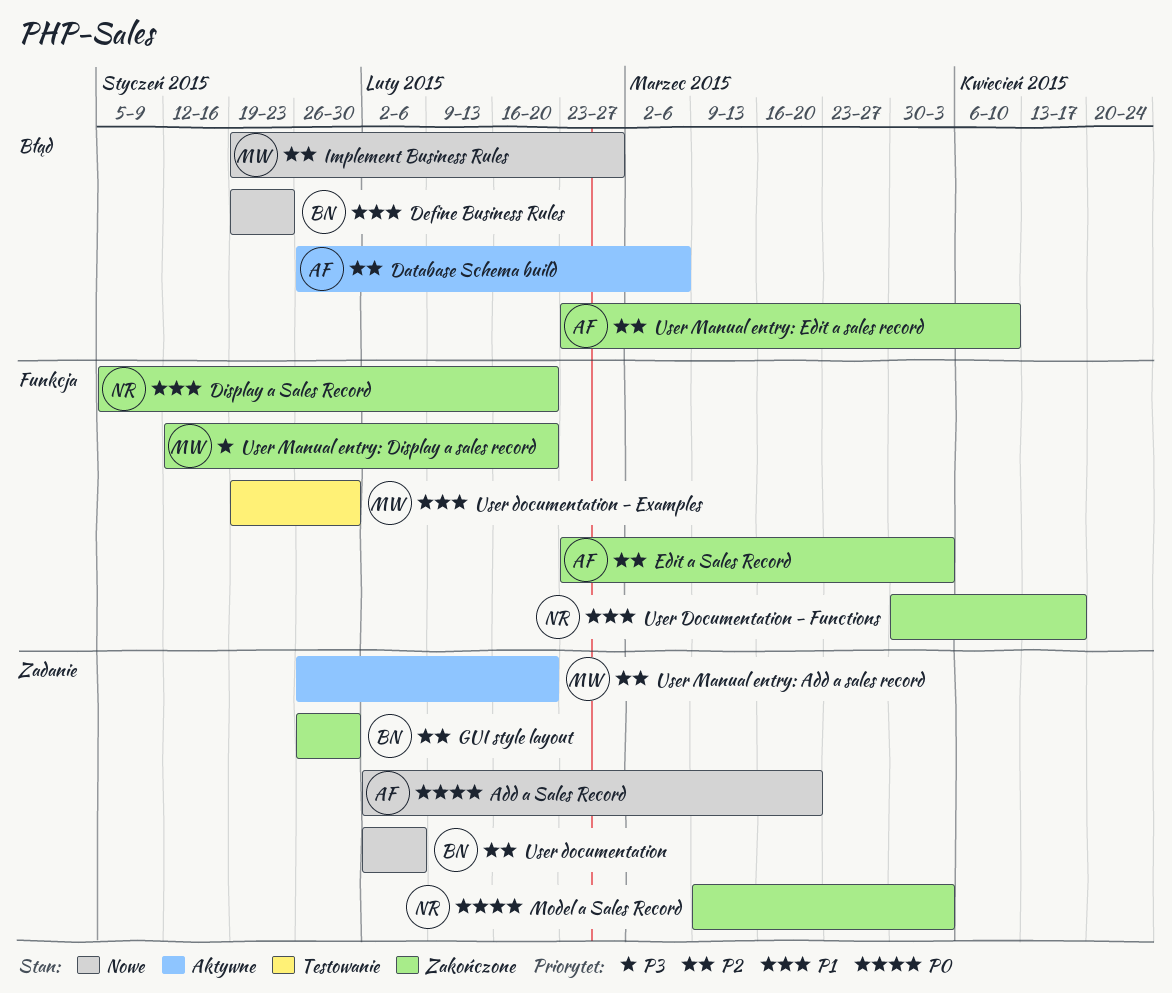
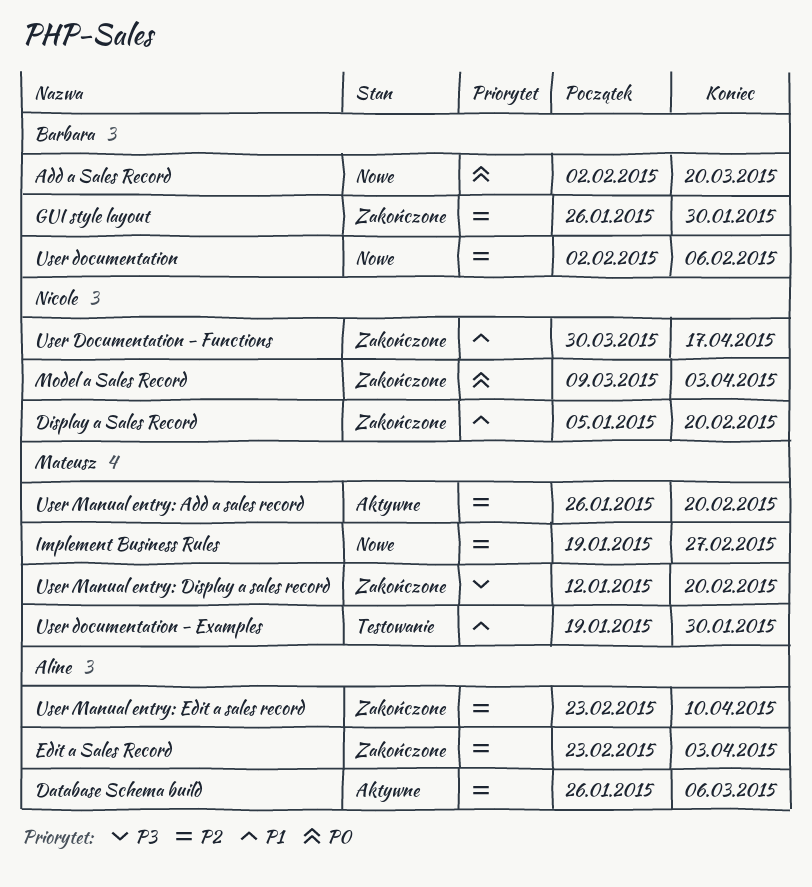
Add a Sales Record, owner: Aline -> Barbara
Define Business Rules: present -> none

